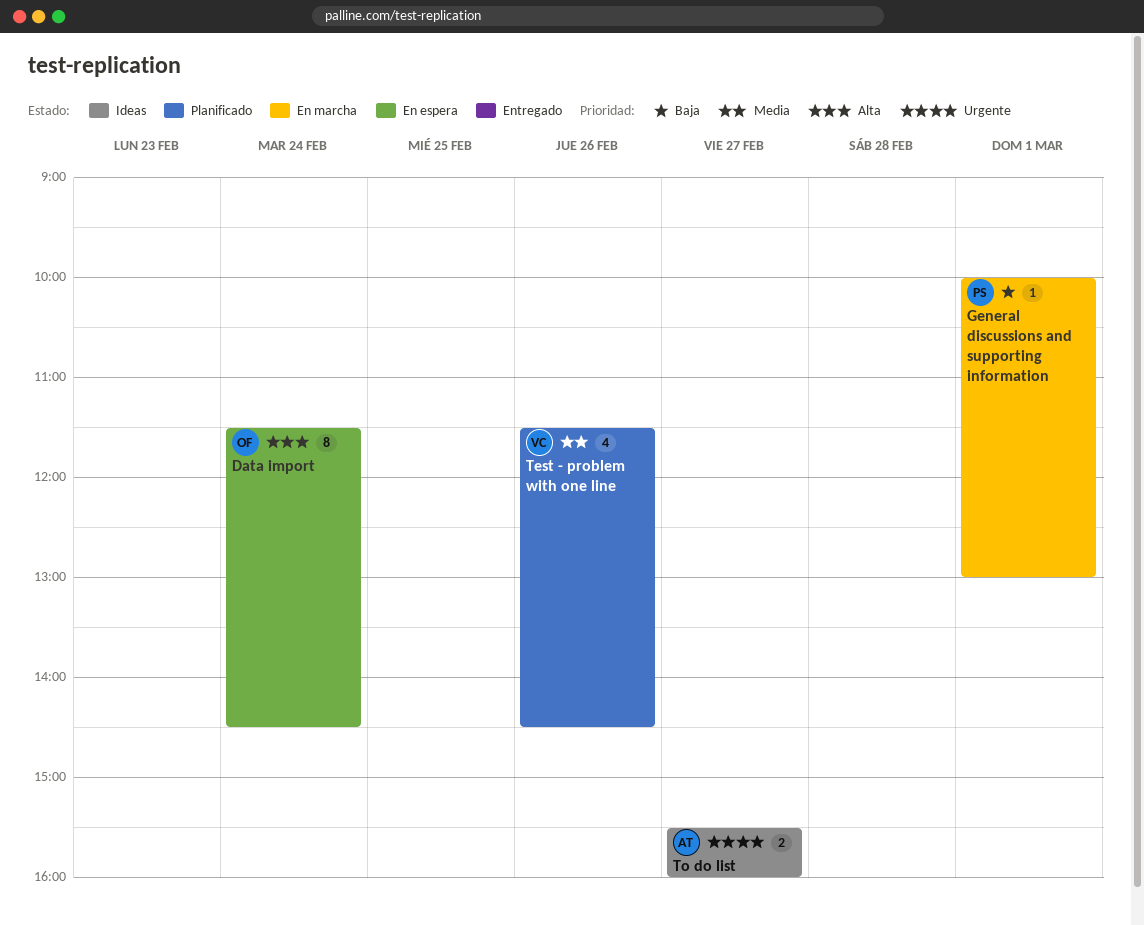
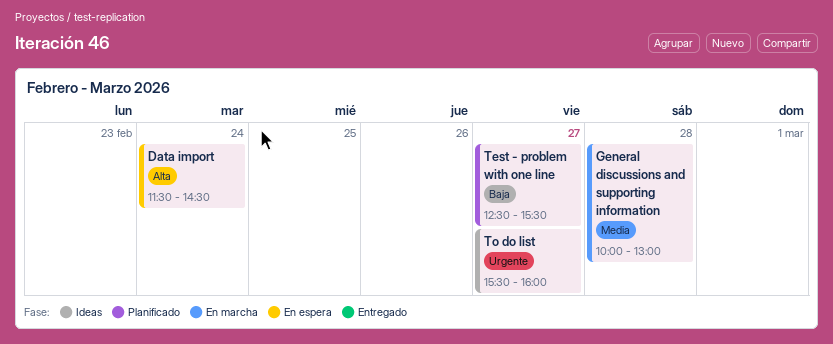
General discussions and supporting information, priority: Baja -> Media
General discussions and supporting information, day: Mar 1 -> Feb 28
Test - problem with one line, priority: Media -> Baja
Test - problem with one line, day: Feb 26 -> Feb 27
Test - problem with one line, begins: 11:30 -> 12:30
Test - problem with one line, ends: 14:30 -> 15:30

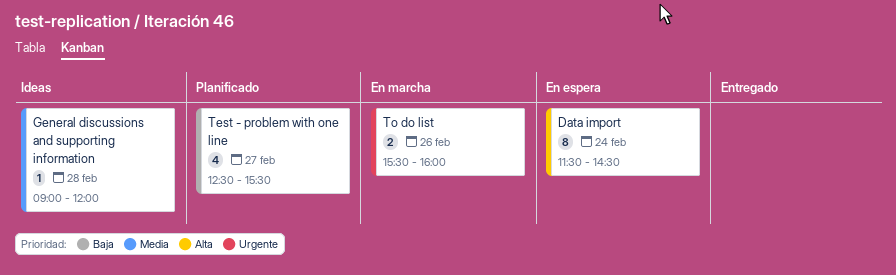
General discussions and supporting information, status: En marcha -> Ideas
General discussions and supporting information, begins: 10:00 -> 09:00
General discussions and supporting information, ends: 13:00 -> 12:00
To do list, status: Ideas -> En marcha
To do list, day: Feb 27 -> Feb 26

